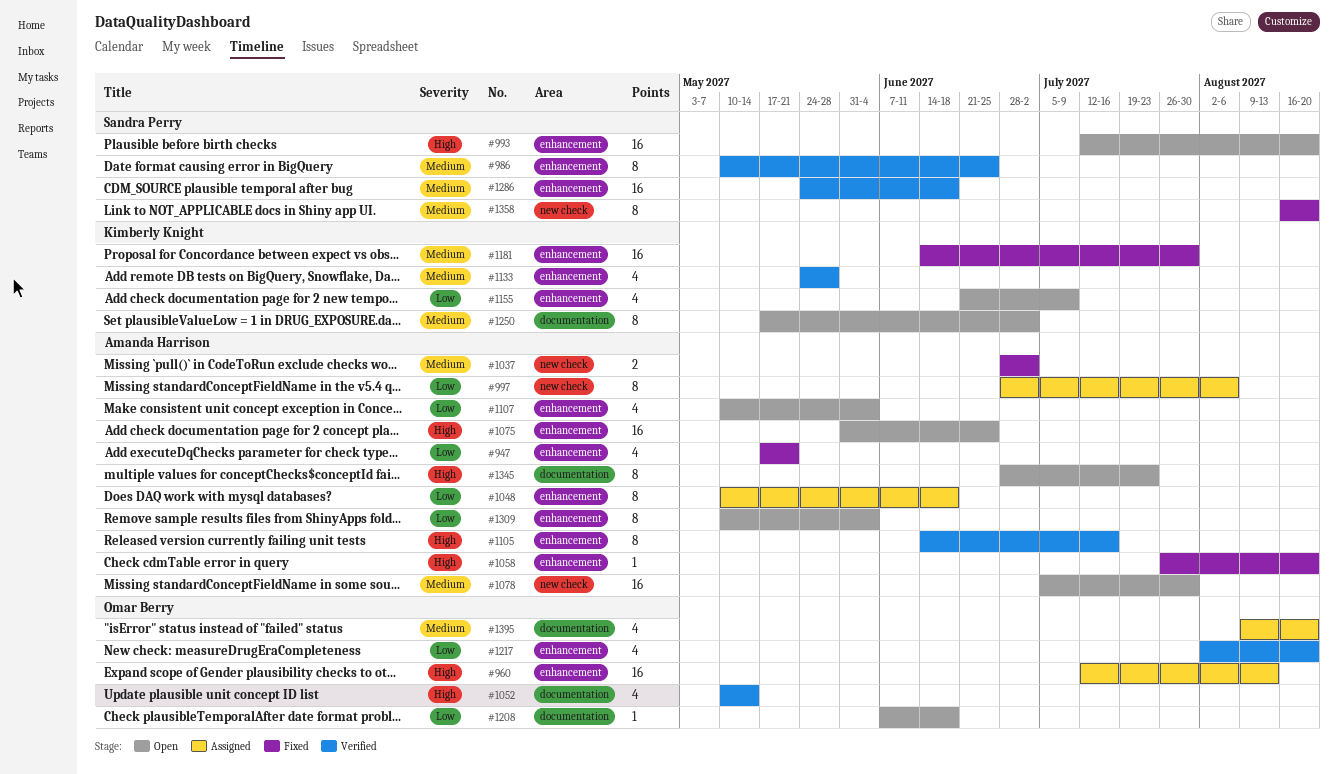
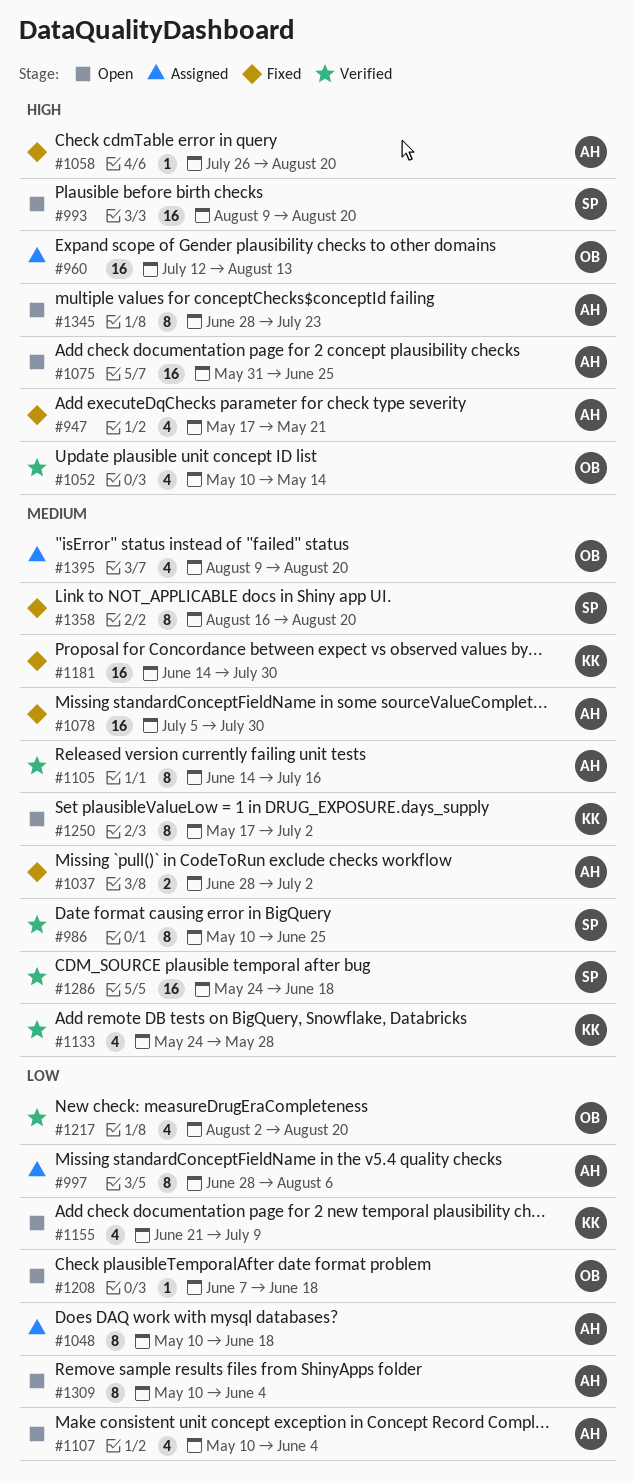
#947, priority: Low -> High
#993, start: Jul 12 -> Aug 9
#1078, status: Open -> Fixed
#1105, priority: High -> Medium

